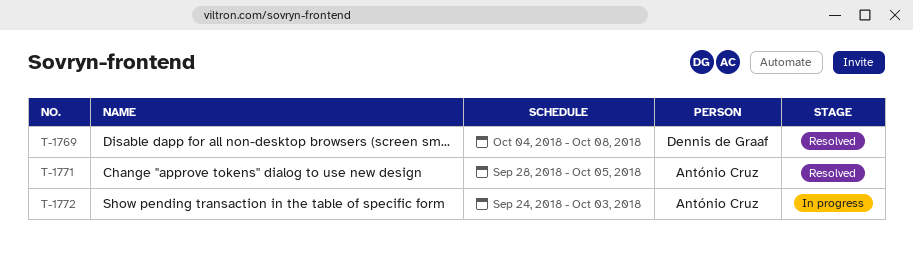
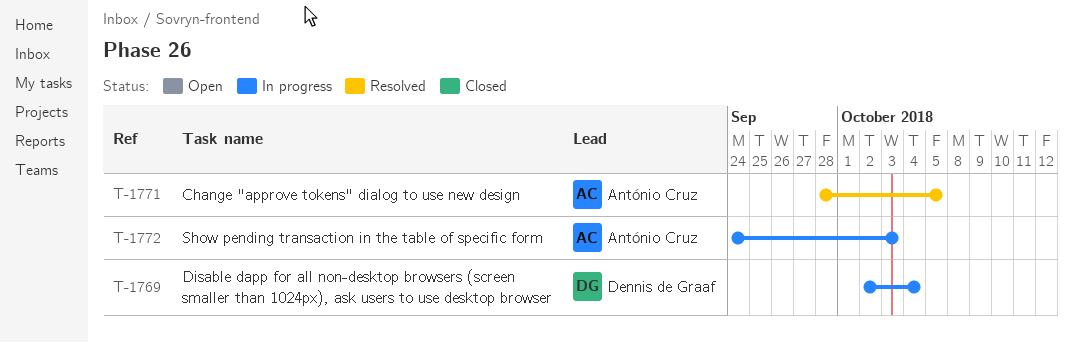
T-1769, status: Resolved -> In progress
T-1769, start: Oct 4 -> Oct 2
T-1769, due: Oct 8 -> Oct 4

